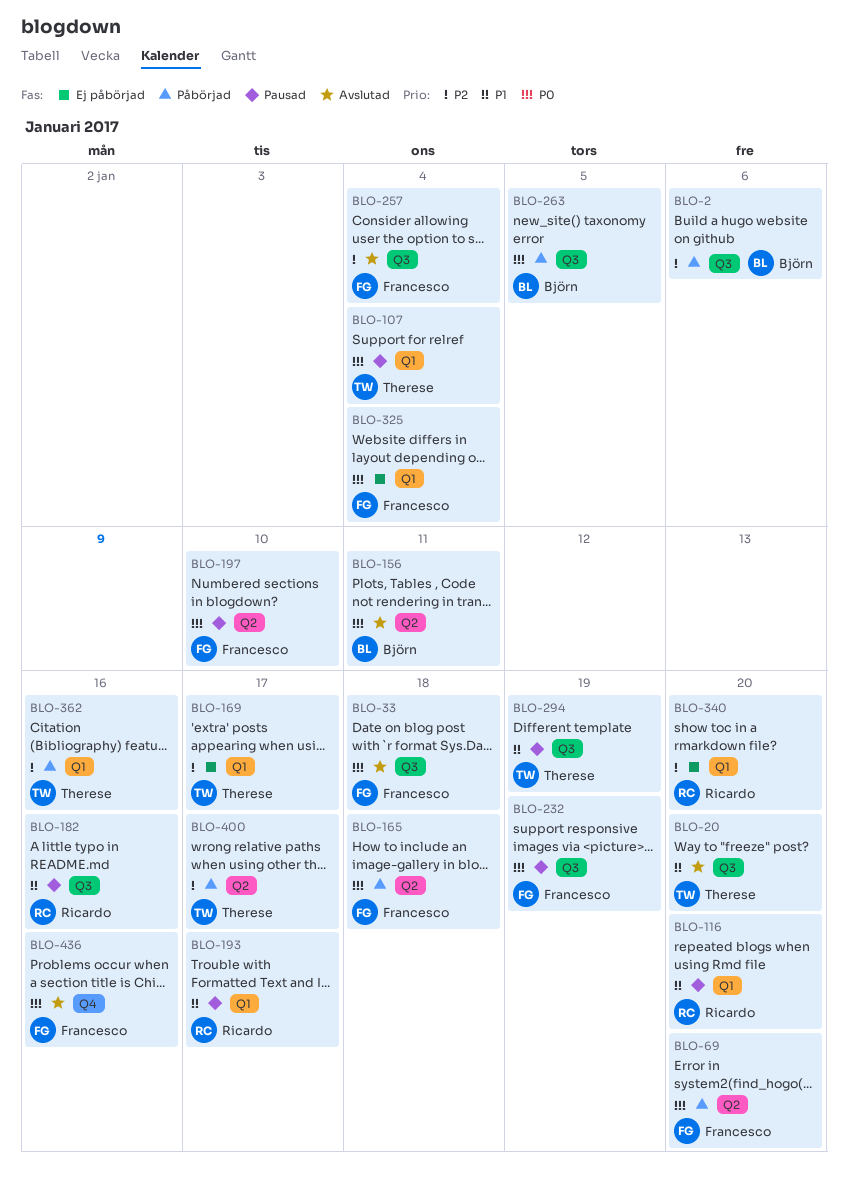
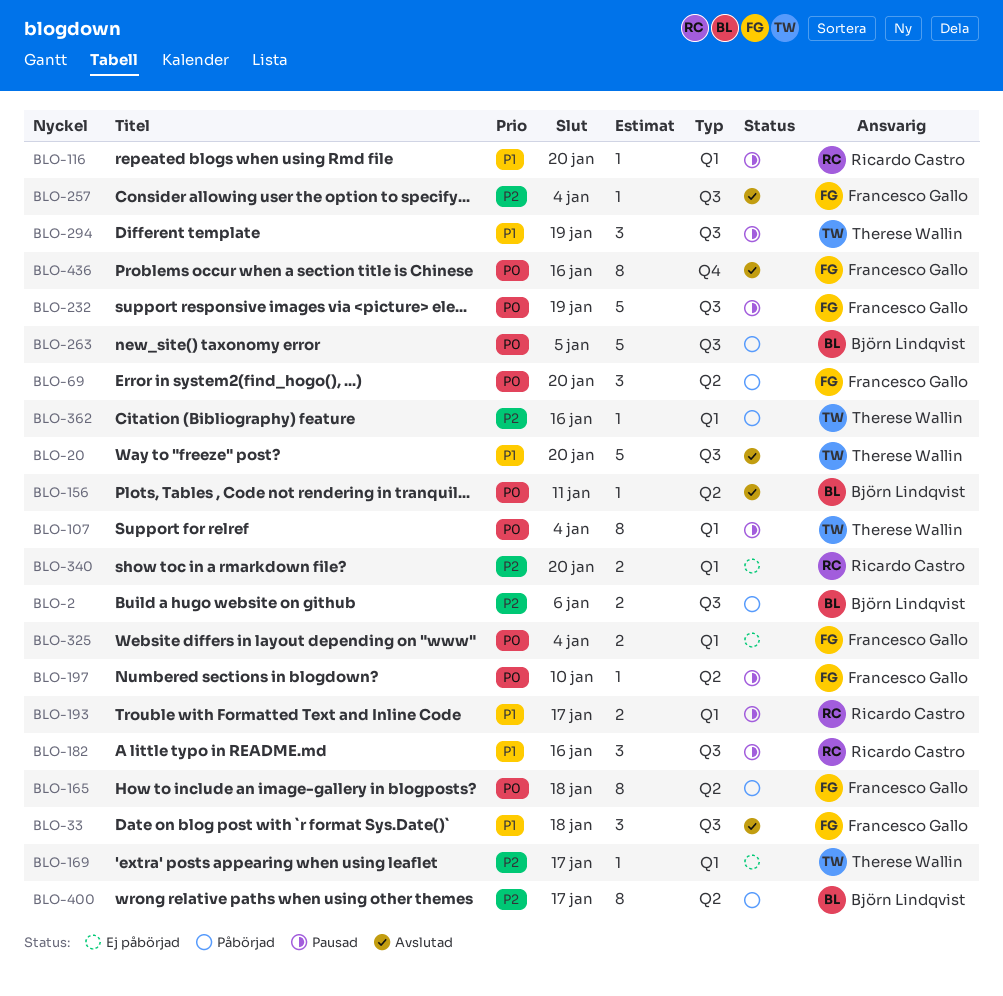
BLO-33, priority: P0 -> P1
BLO-400, owner: Therese Wallin -> Björn Lindqvist

